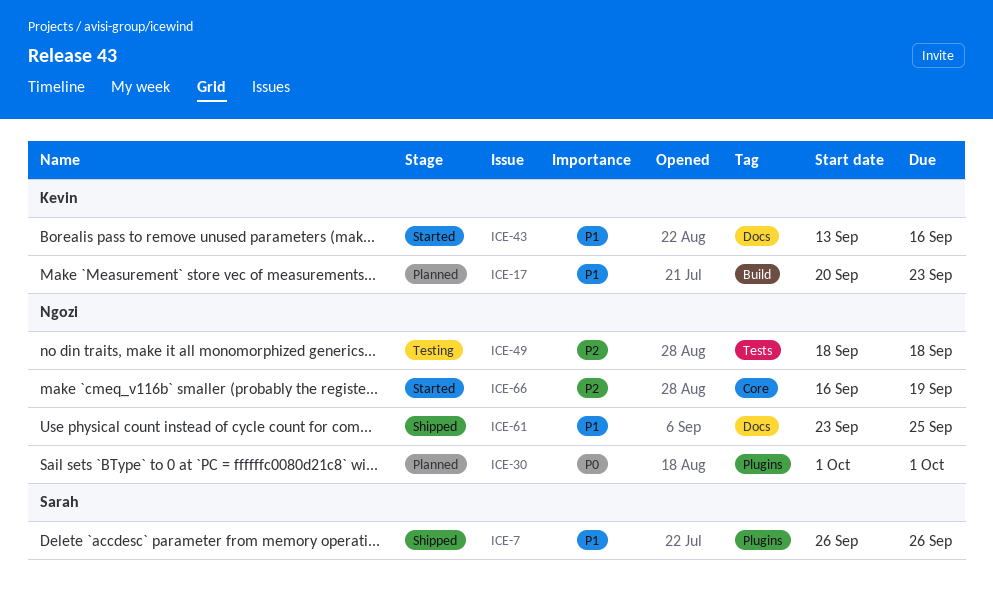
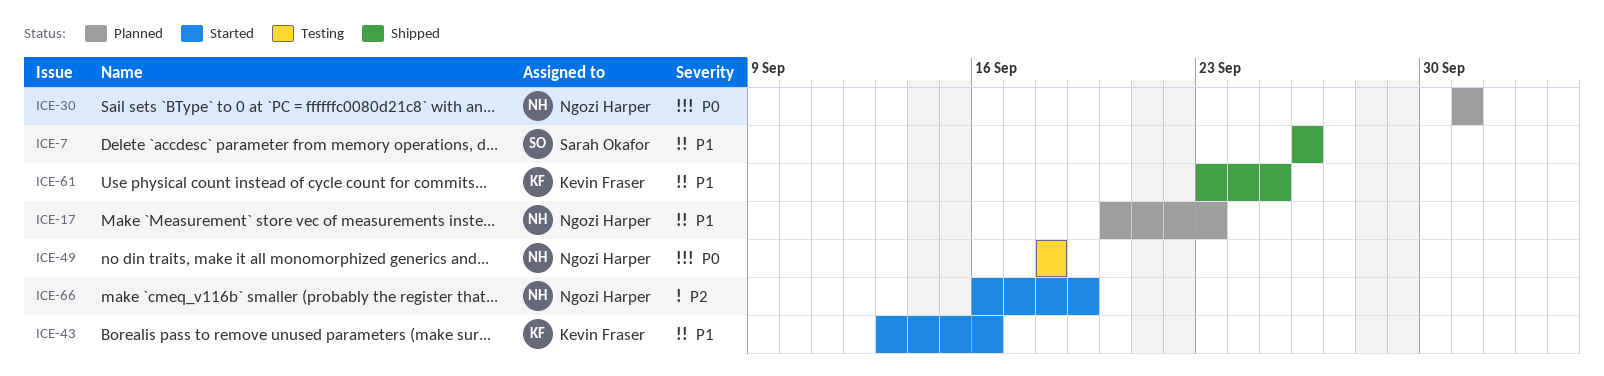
ICE-17, owner: Kevin Fraser -> Ngozi Harper
ICE-49, priority: P2 -> P0
ICE-61, owner: Ngozi Harper -> Kevin Fraser

